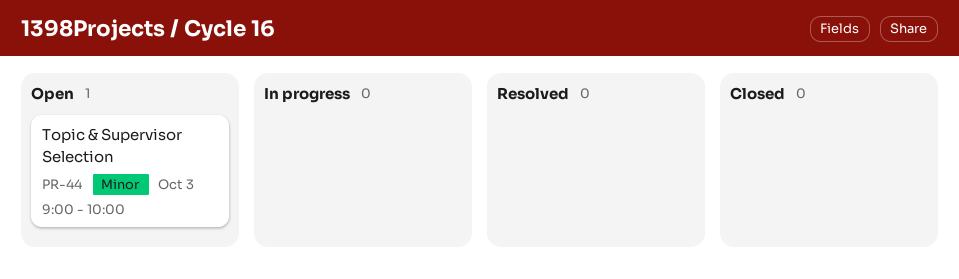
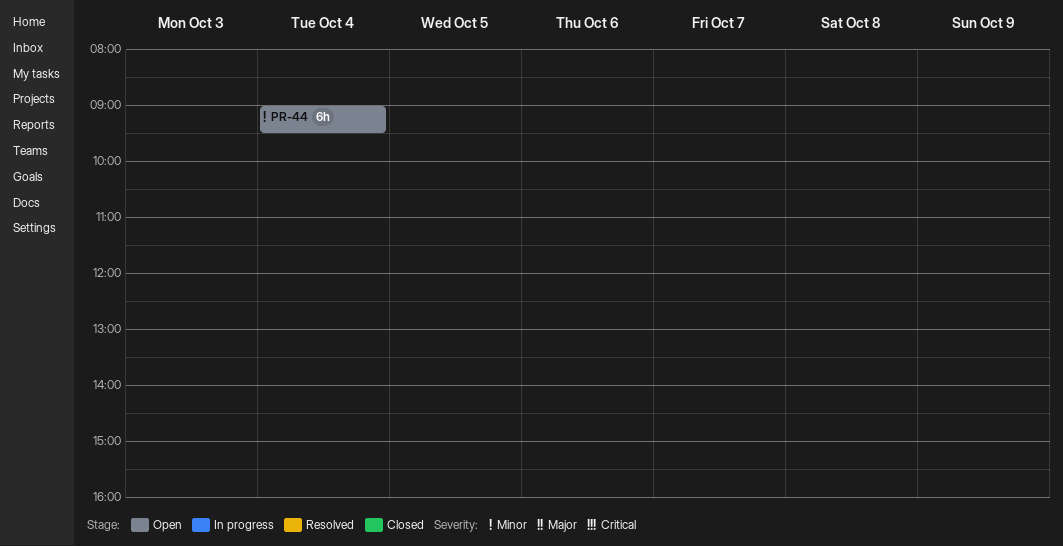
PR-44, day: Oct 3 -> Oct 4
PR-44, ends: 10:00 -> 09:30

